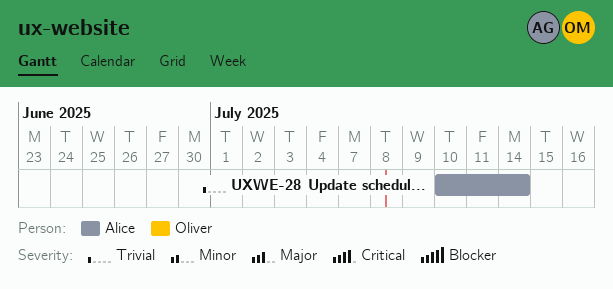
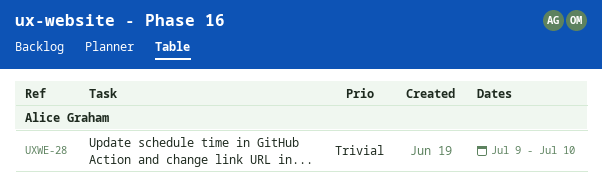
UXWE-28, start: Jul 10 -> Jul 9
UXWE-28, due: Jul 14 -> Jul 10

